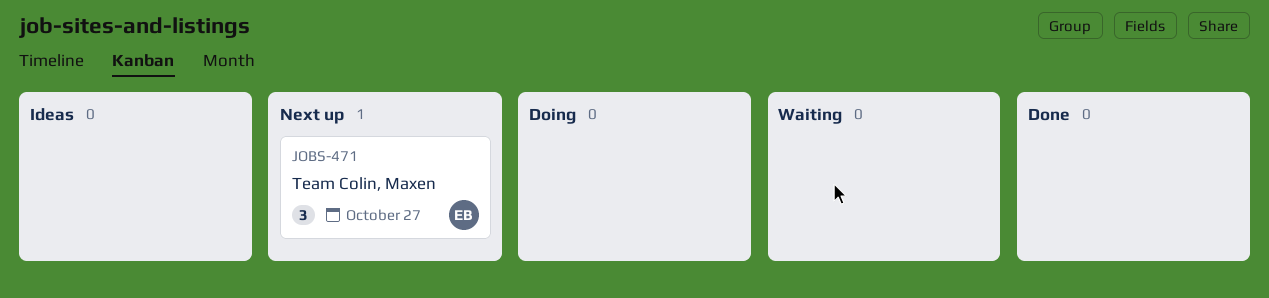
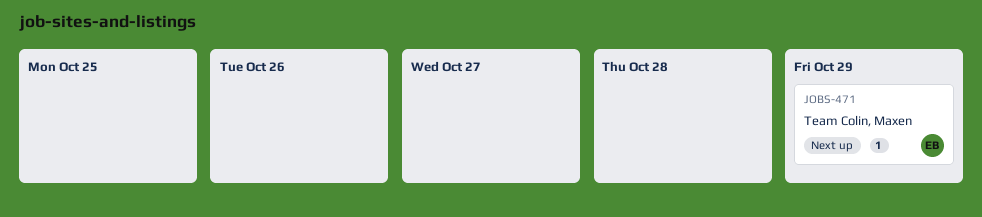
JOBS-471, estimate: 3 -> 1
JOBS-471, due: Oct 27 -> Oct 29

